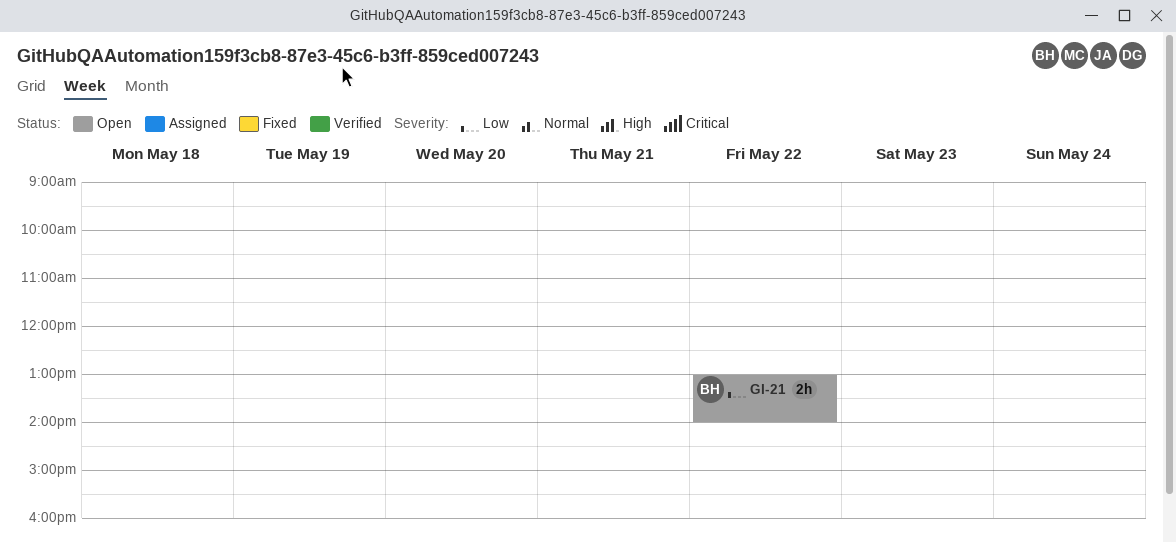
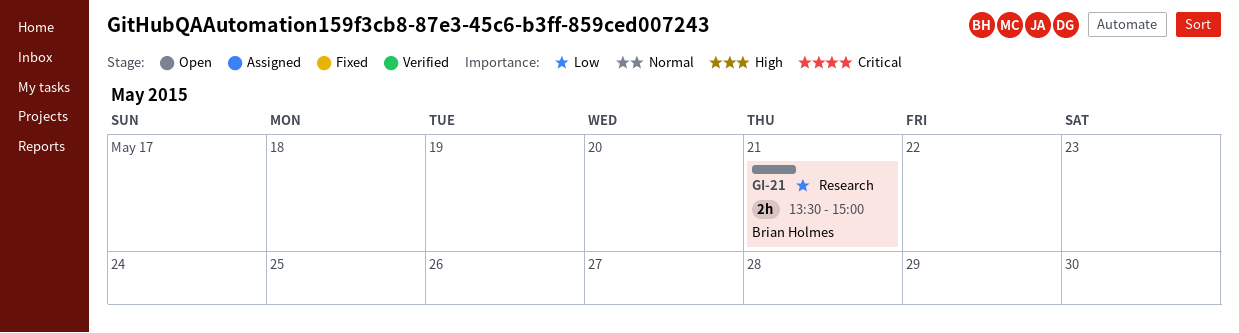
GI-21, day: May 22 -> May 21
GI-21, begins: 13:00 -> 13:30
GI-21, ends: 14:00 -> 15:00

